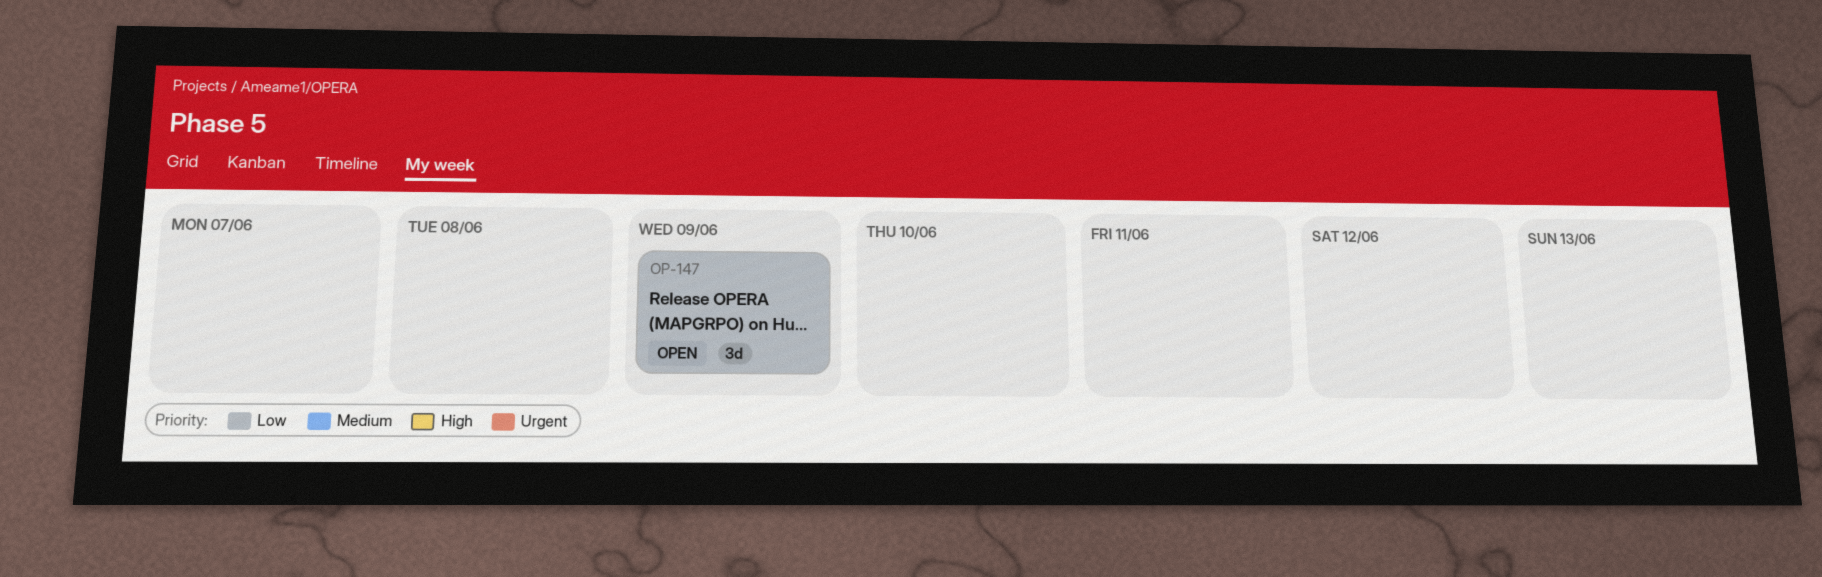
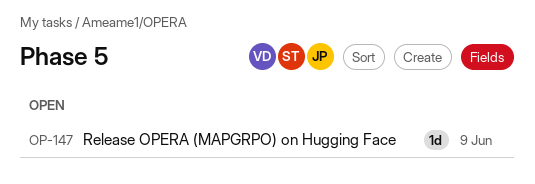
OP-147, estimate: 3d -> 1d

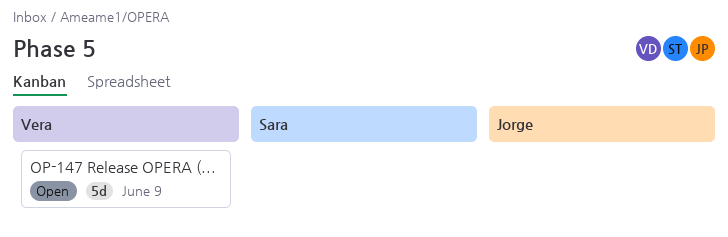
OP-147, estimate: 1d -> 5d

